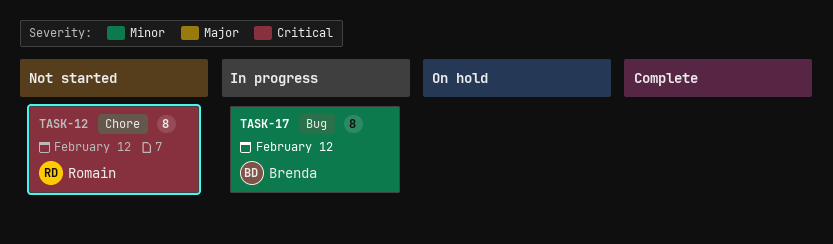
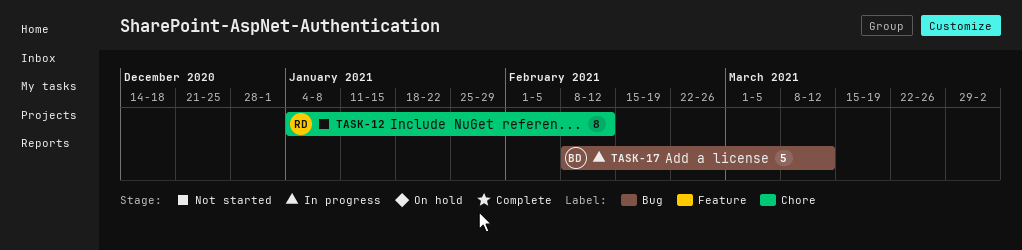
TASK-17, estimate: 8 -> 5
TASK-17, due: Feb 12 -> Mar 12

